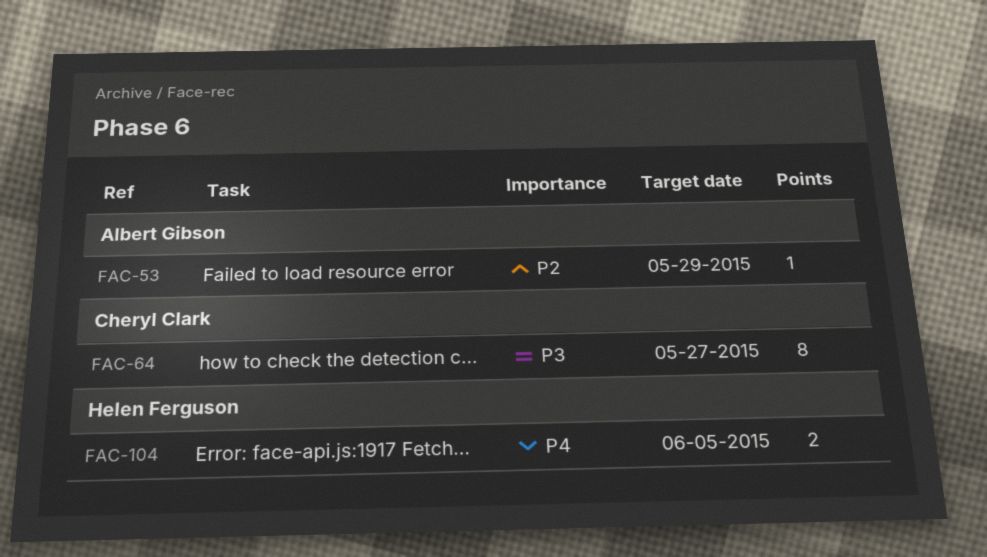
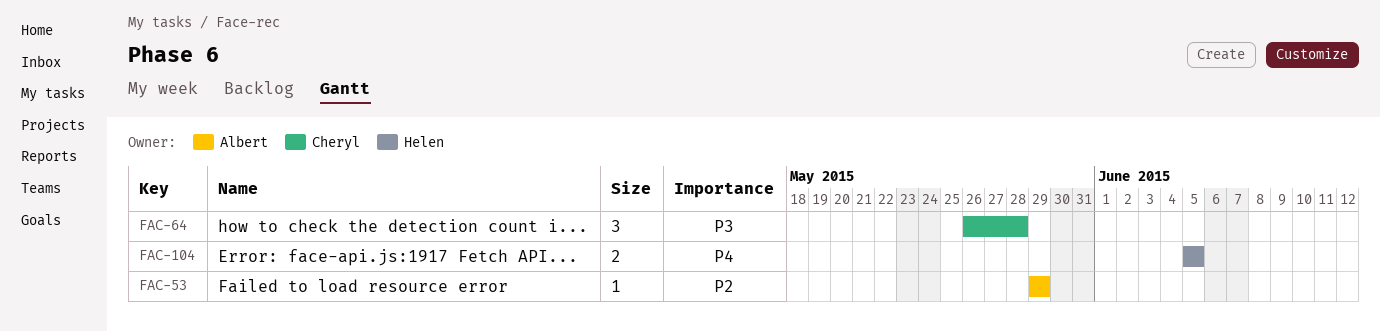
FAC-64, estimate: 8 -> 3
FAC-64, due: May 27 -> May 28

